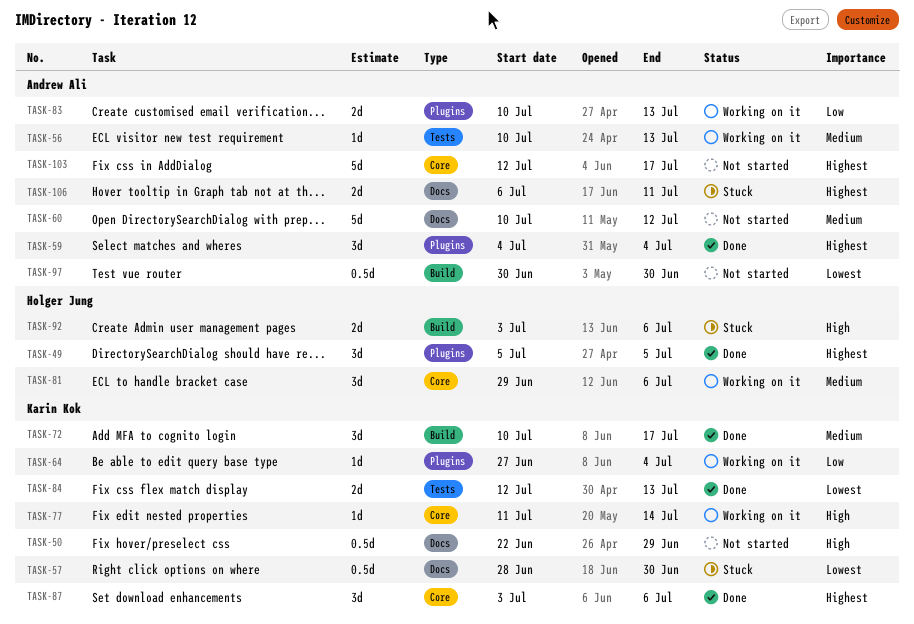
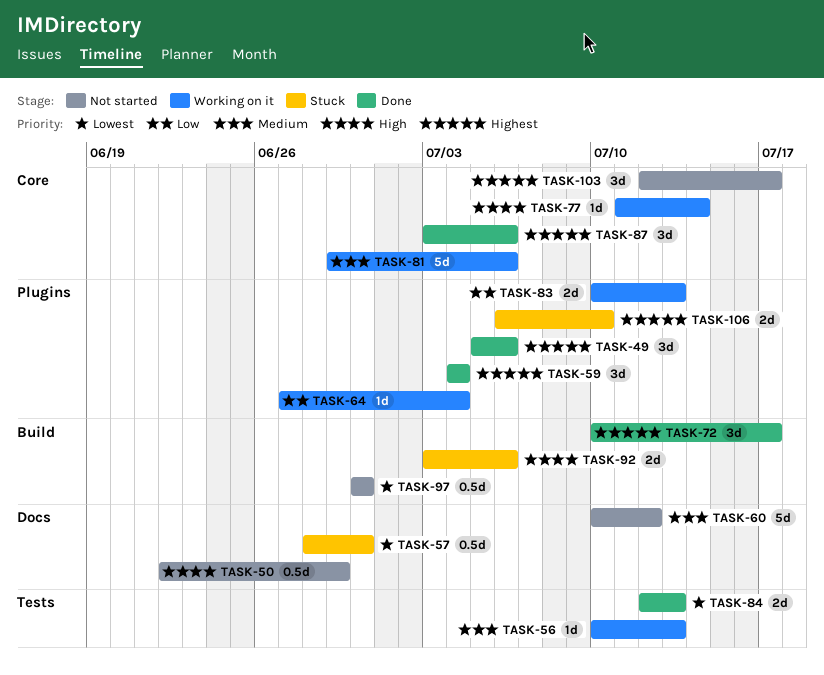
TASK-49, due: Jul 5 -> Jul 6
TASK-72, priority: Medium -> Highest
TASK-81, estimate: 3d -> 5d
TASK-103, estimate: 5d -> 3d
TASK-106, label: Docs -> Plugins
TASK-106, due: Jul 11 -> Jul 10

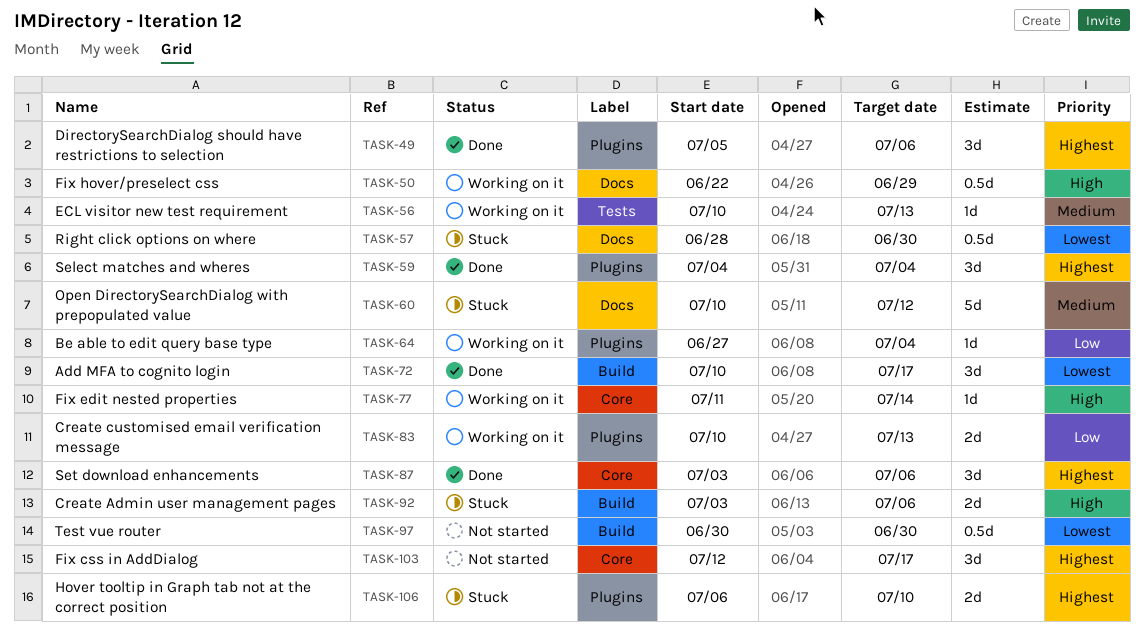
TASK-50, status: Not started -> Working on it
TASK-60, status: Not started -> Stuck
TASK-72, priority: Highest -> Lowest
TASK-81: present -> none
TASK-84: present -> none

